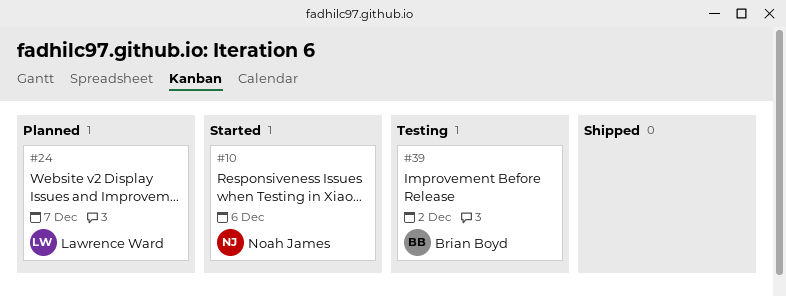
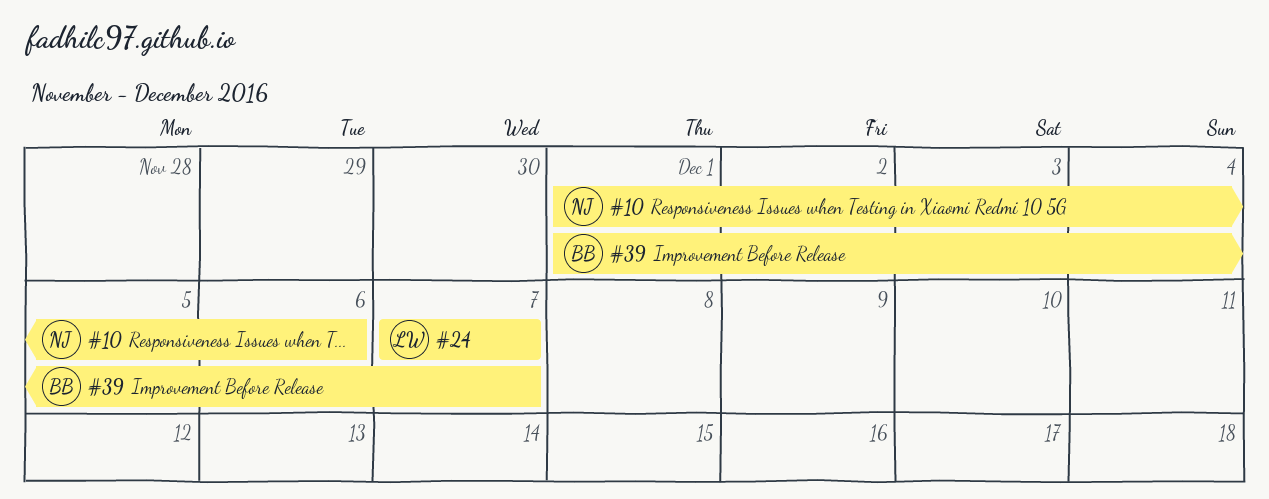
#39, due: Dec 2 -> Dec 7

